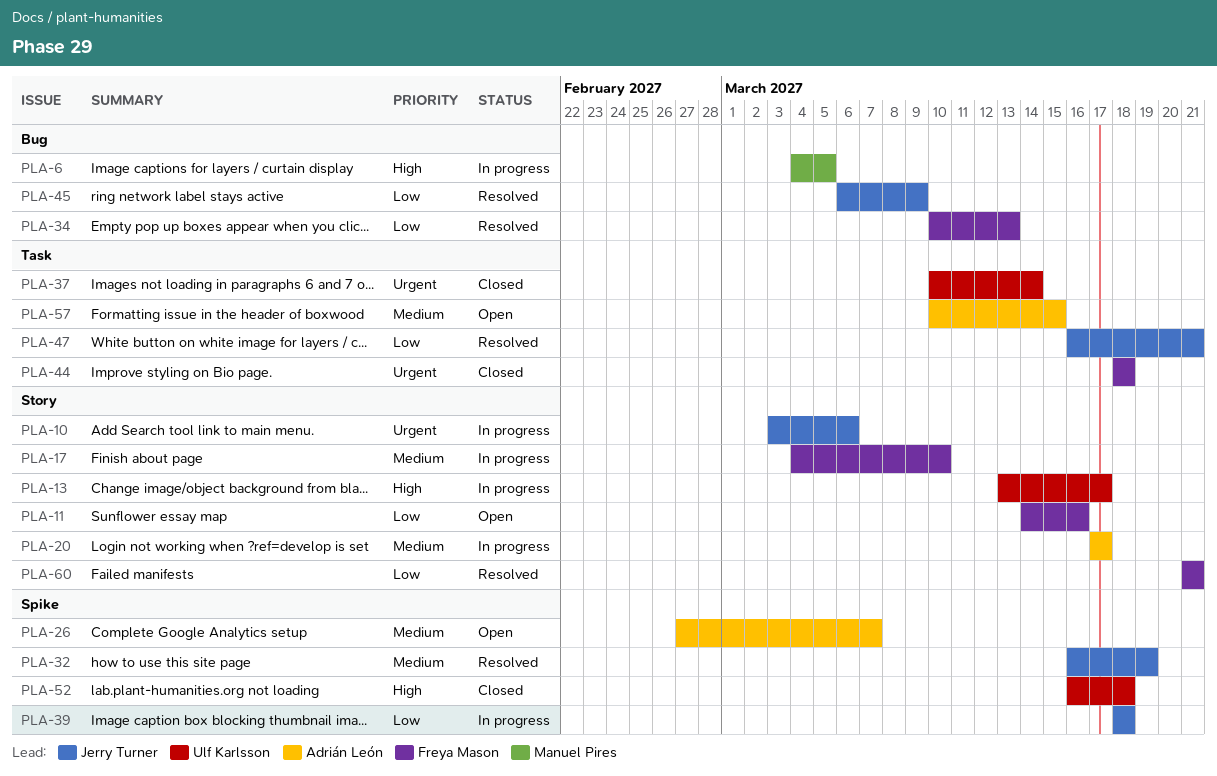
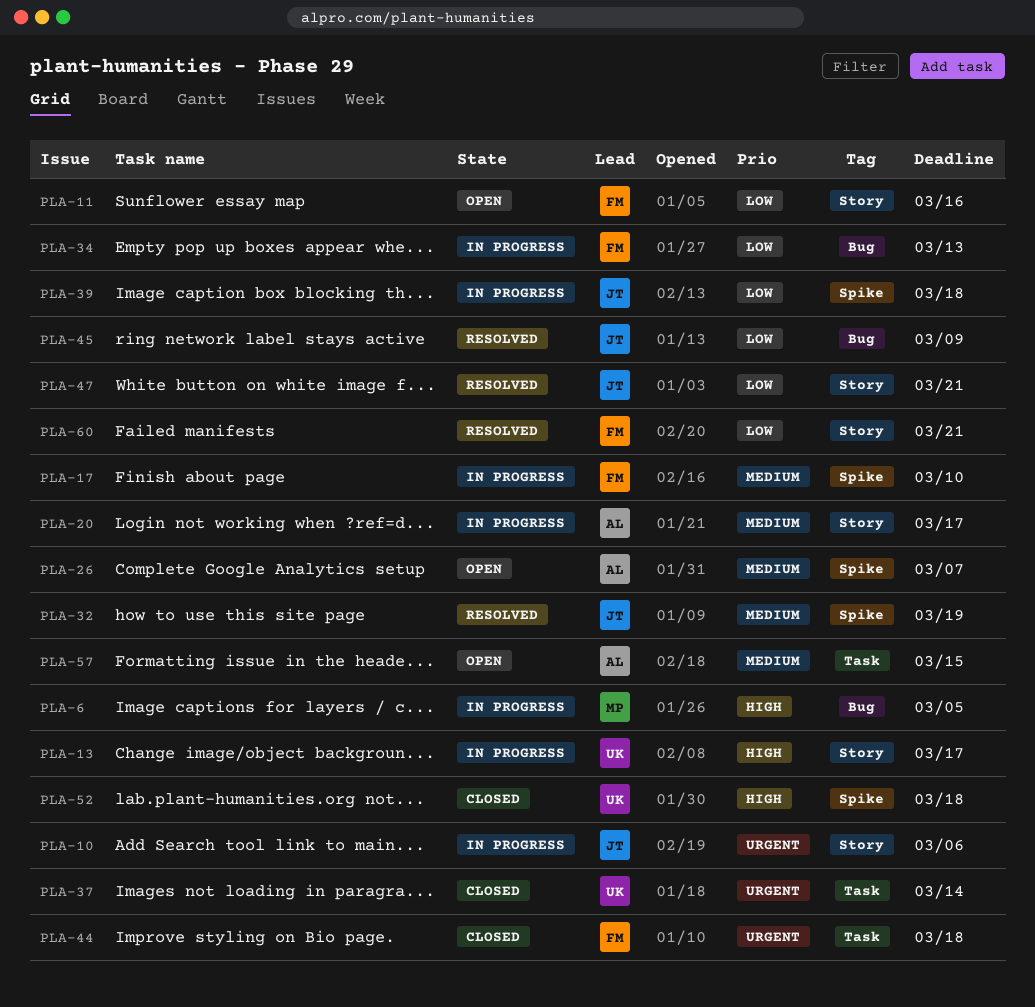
PLA-17, label: Story -> Spike
PLA-34, status: Resolved -> In progress
PLA-47, label: Task -> Story

